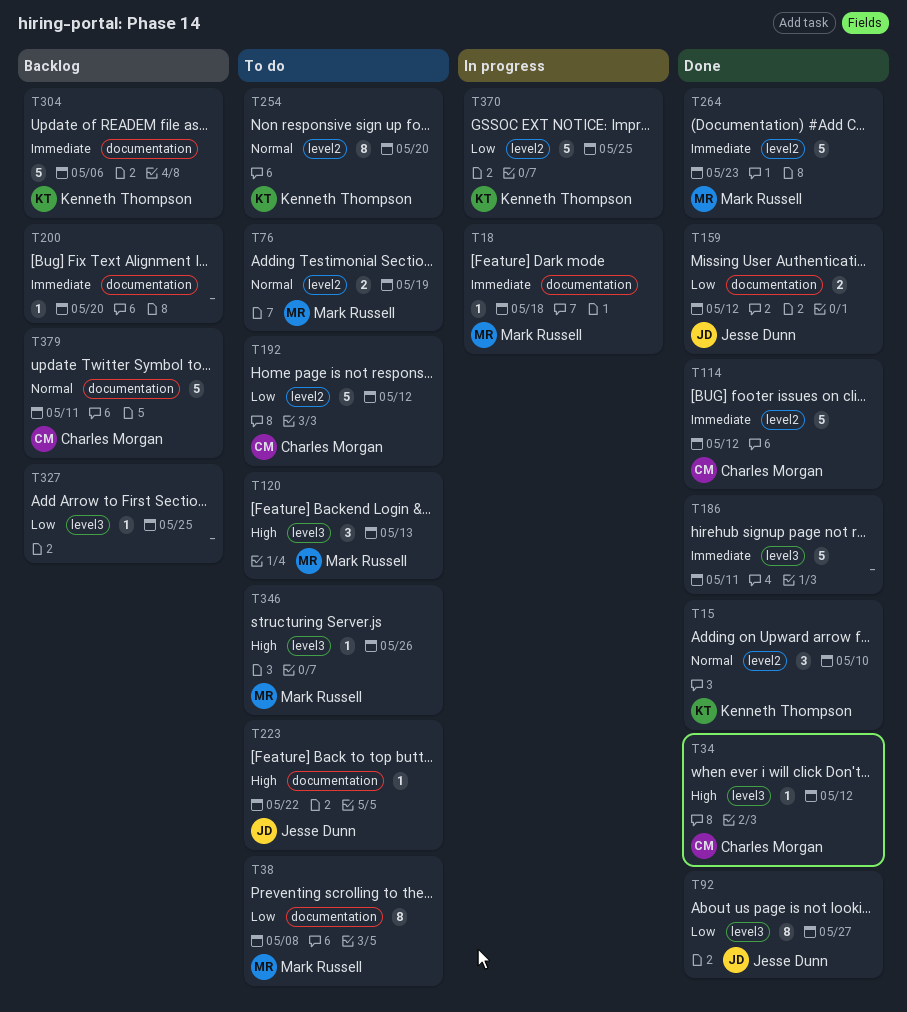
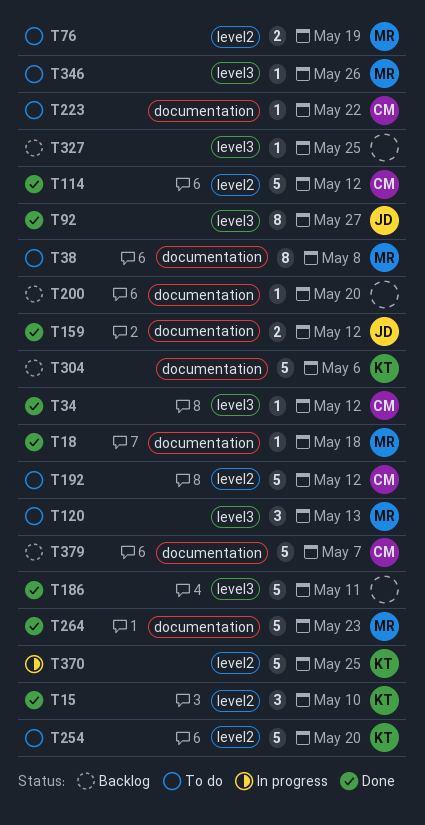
T18, status: In progress -> Done
T223, owner: Jesse Dunn -> Charles Morgan
T254, estimate: 8 -> 5
T264, label: level2 -> documentation
T379, due: May 11 -> May 7

